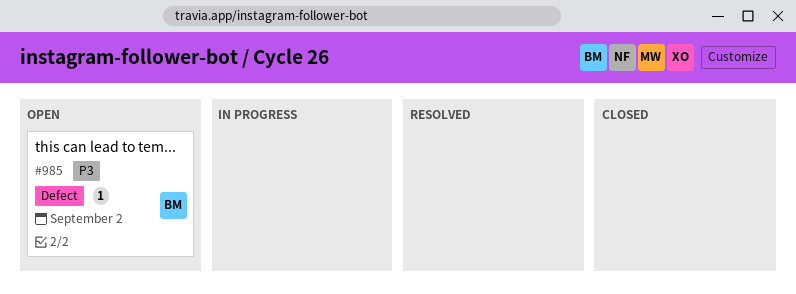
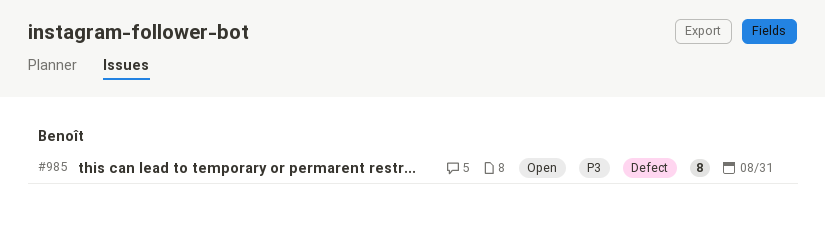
#985, estimate: 1 -> 8
#985, due: Sep 2 -> Aug 31

